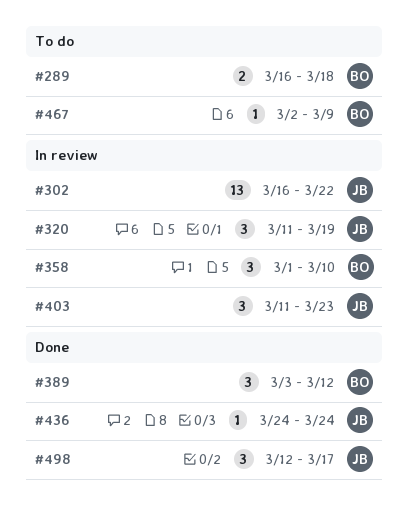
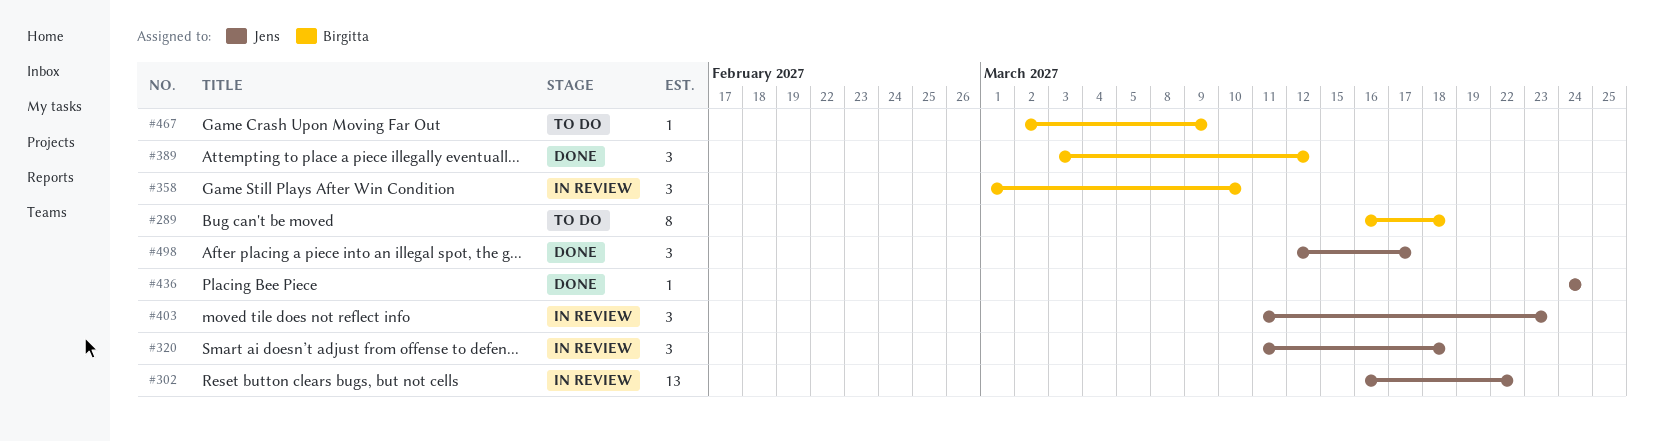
#289, estimate: 2 -> 8
#320, due: Mar 19 -> Mar 18

